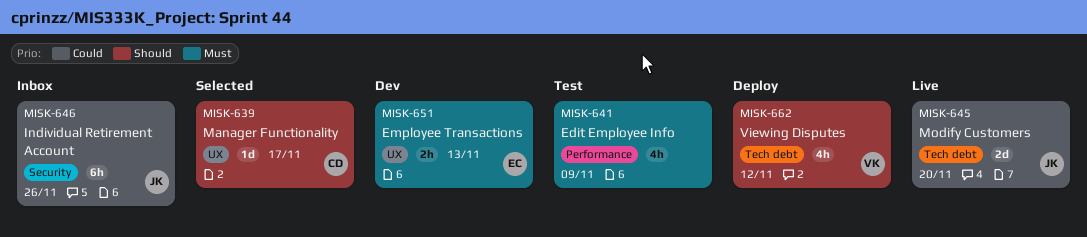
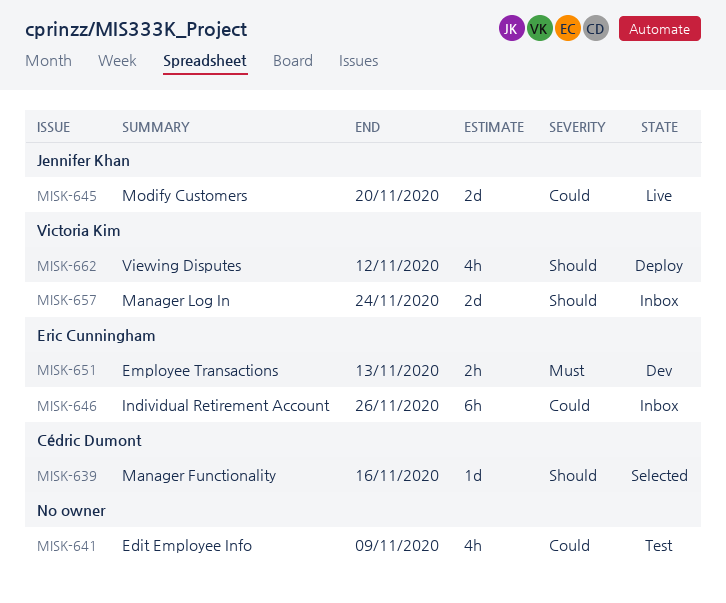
MISK-639, due: Nov 17 -> Nov 16
MISK-641, priority: Must -> Could
MISK-646, owner: Jennifer Khan -> Eric Cunningham
MISK-657: none -> present

